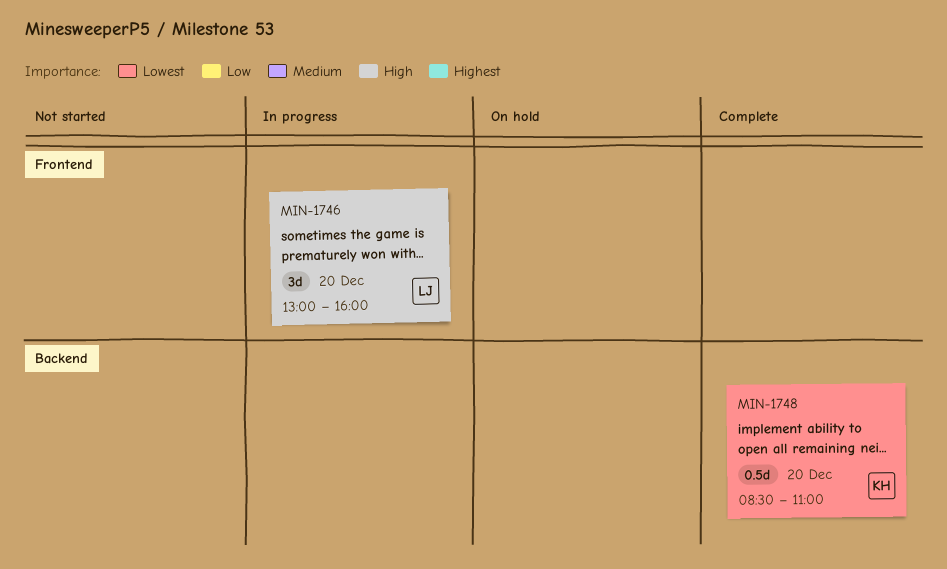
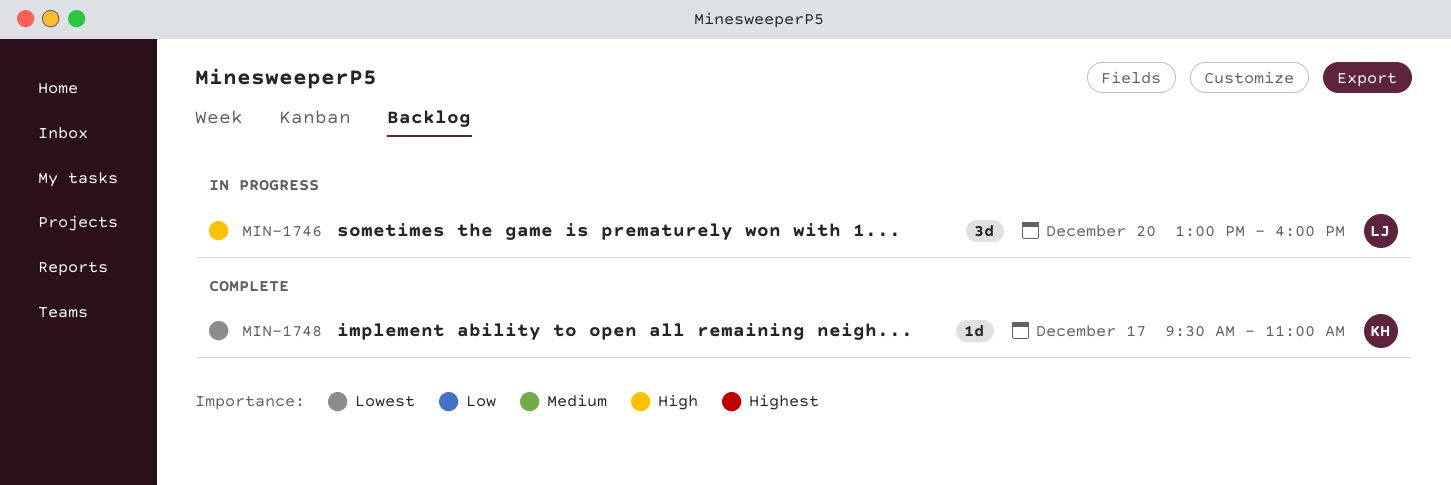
MIN-1748, estimate: 0.5d -> 1d
MIN-1748, day: Dec 20 -> Dec 17
MIN-1748, begins: 08:30 -> 09:30

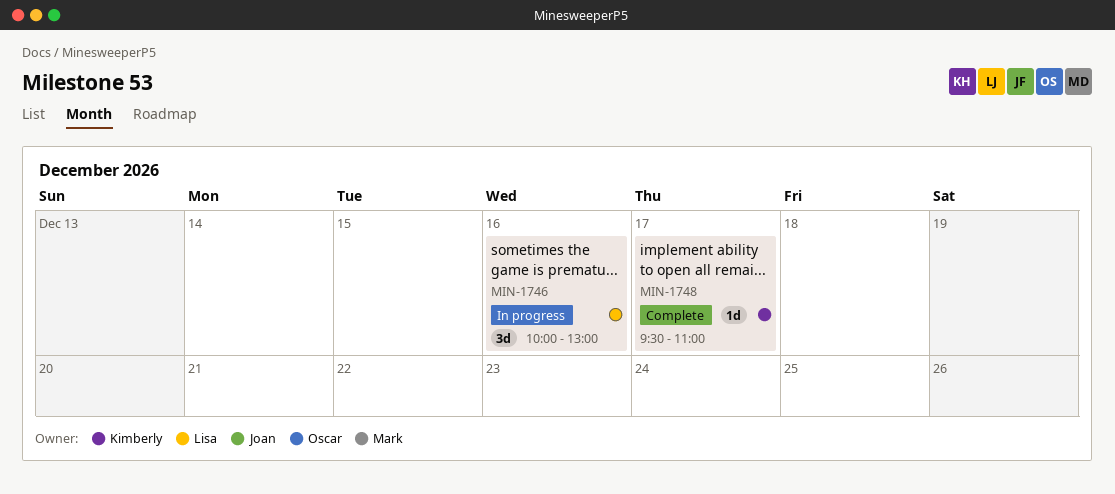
MIN-1746, day: Dec 20 -> Dec 16
MIN-1746, begins: 13:00 -> 10:00
MIN-1746, ends: 16:00 -> 13:00

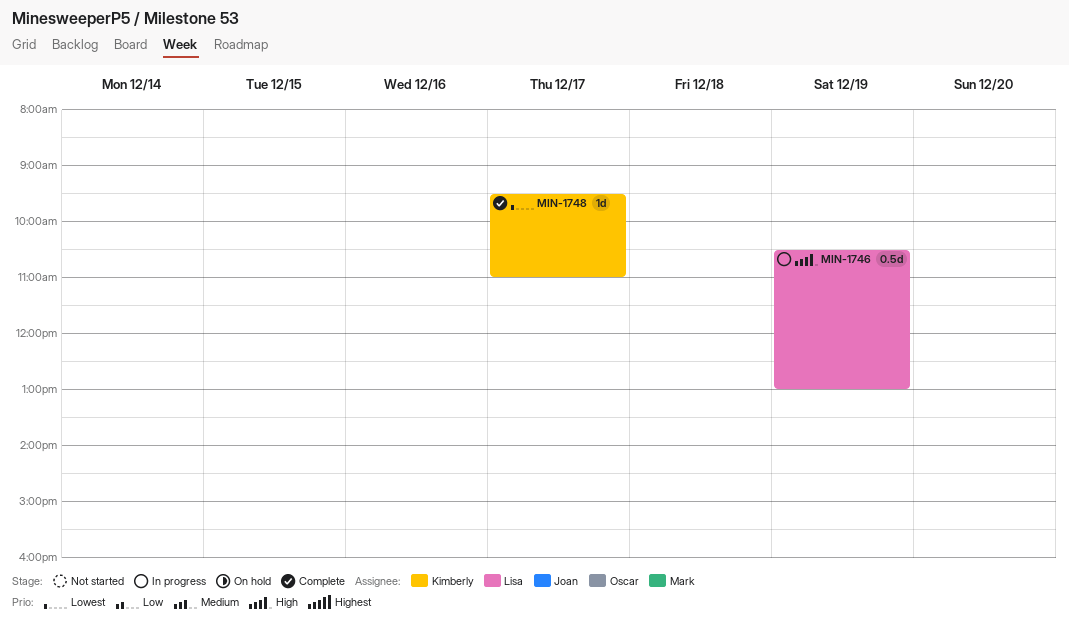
MIN-1746, estimate: 3d -> 0.5d
MIN-1746, day: Dec 16 -> Dec 19
MIN-1746, begins: 10:00 -> 10:30

